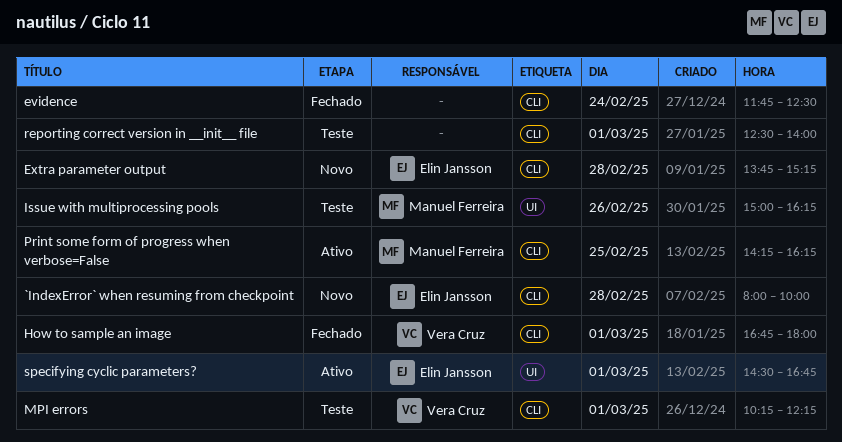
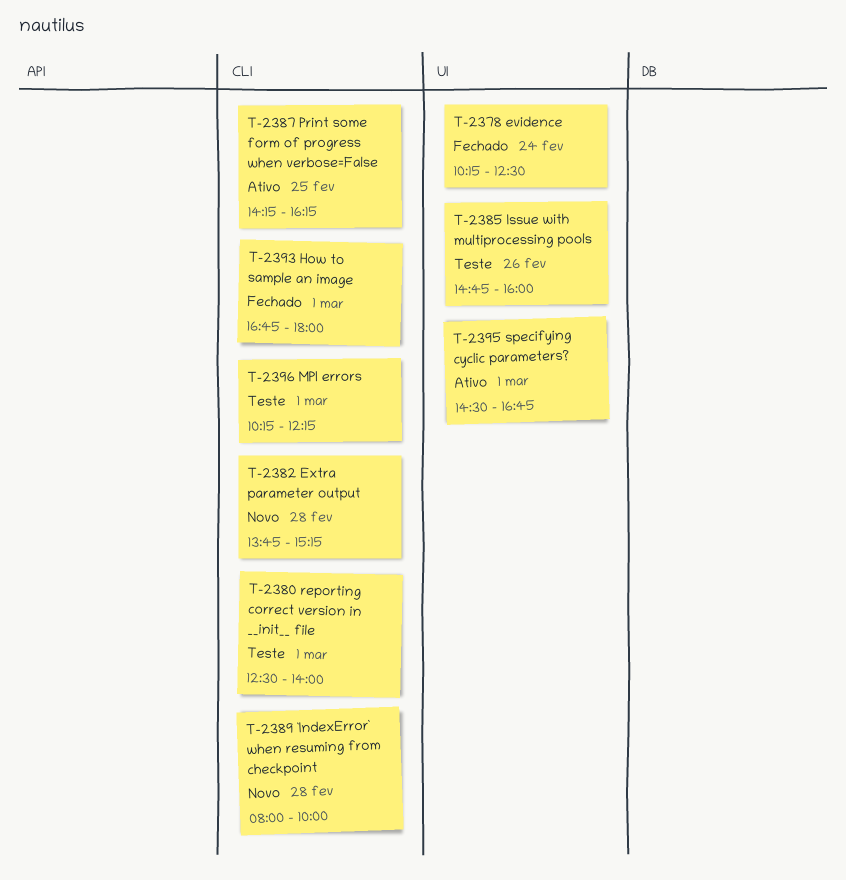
evidence, label: CLI -> UI
evidence, begins: 11:45 -> 10:15
Issue with multiprocessing pools, begins: 15:00 -> 14:45
Issue with multiprocessing pools, ends: 16:15 -> 16:00

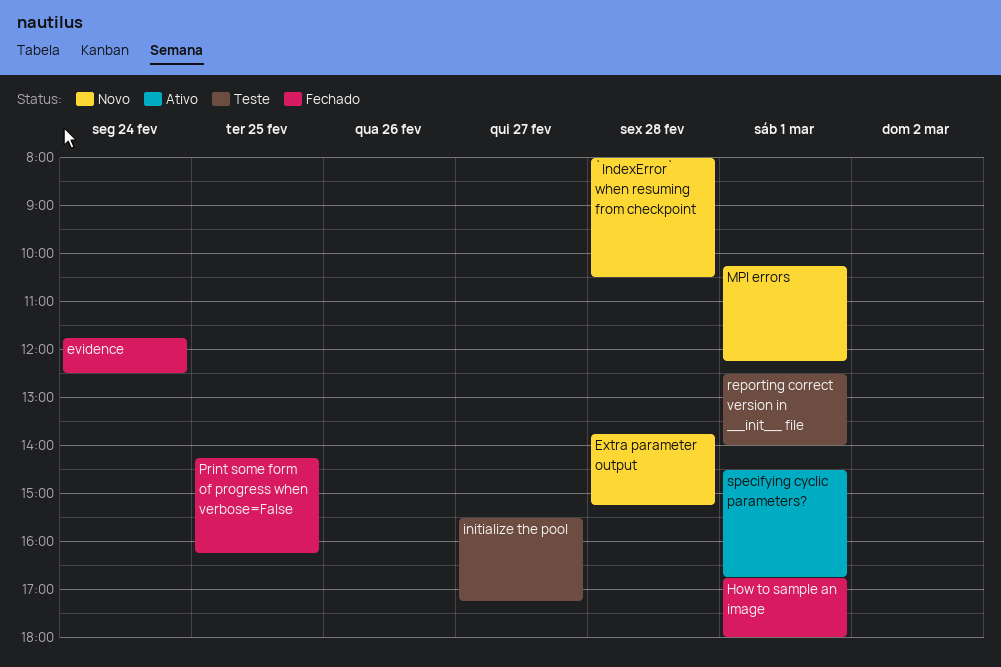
`IndexError` when resuming from checkpoint, ends: 10:00 -> 10:30
evidence, begins: 10:15 -> 11:45
initialize the pool: none -> present
Issue with multiprocessing pools: present -> none
MPI errors, status: Teste -> Novo
Print some form of progress when verbose=False, status: Ativo -> Fechado

